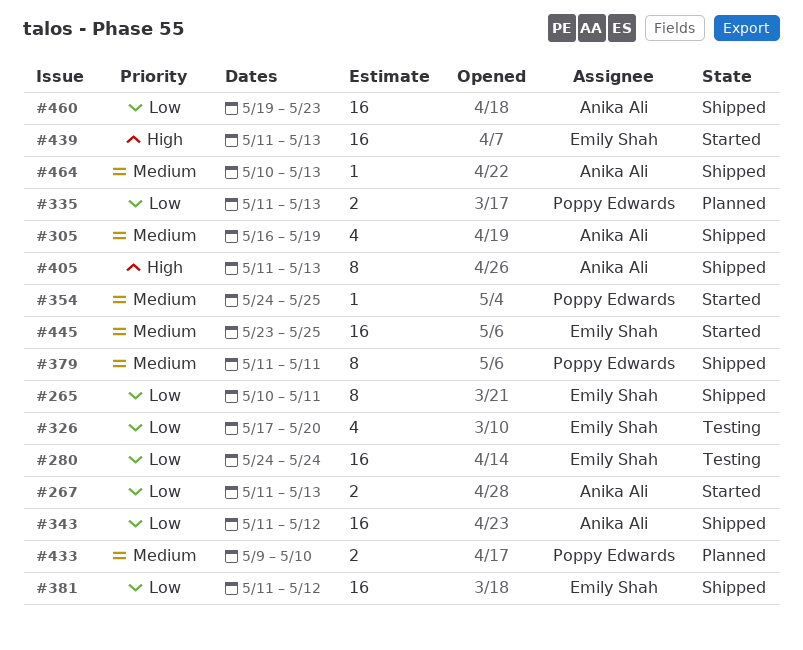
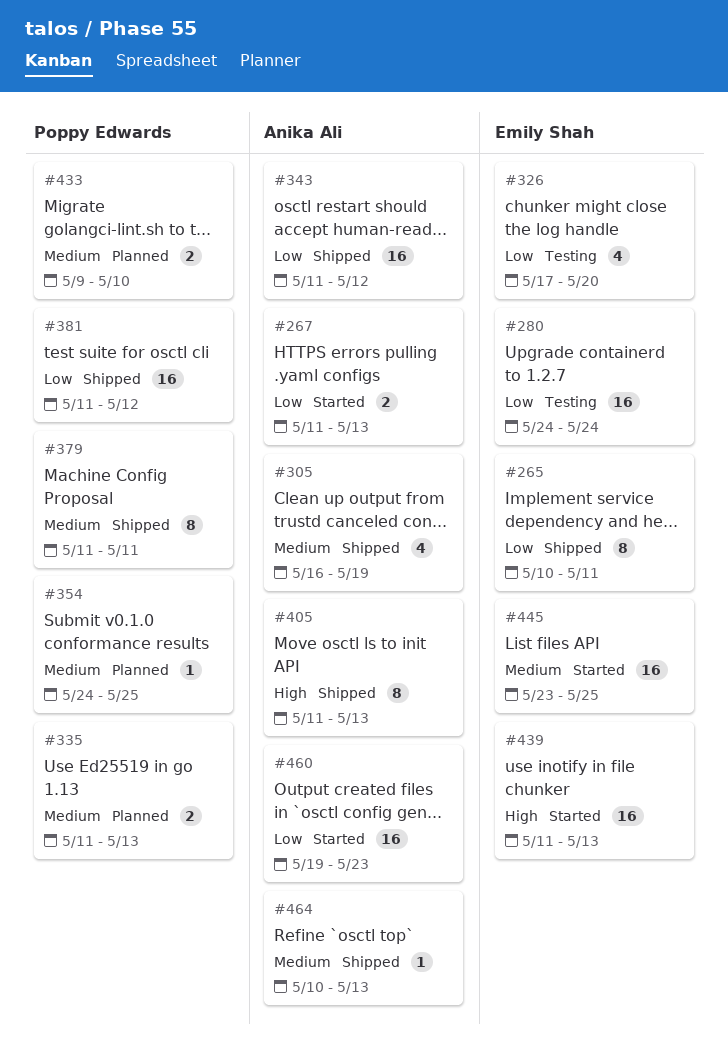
#335, priority: Low -> Medium
#354, status: Started -> Planned
#381, owner: Emily Shah -> Poppy Edwards
#460, status: Shipped -> Started

